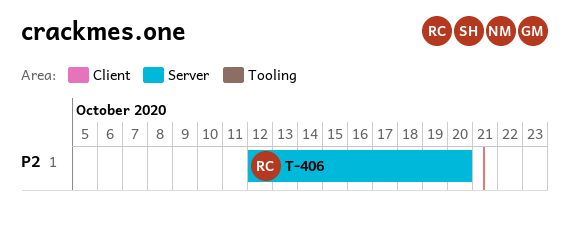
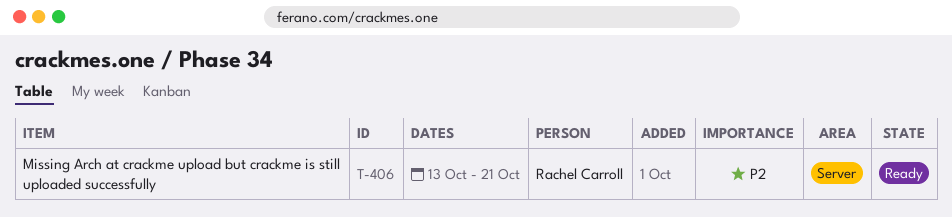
T-406, start: Oct 12 -> Oct 13
T-406, due: Oct 20 -> Oct 21

